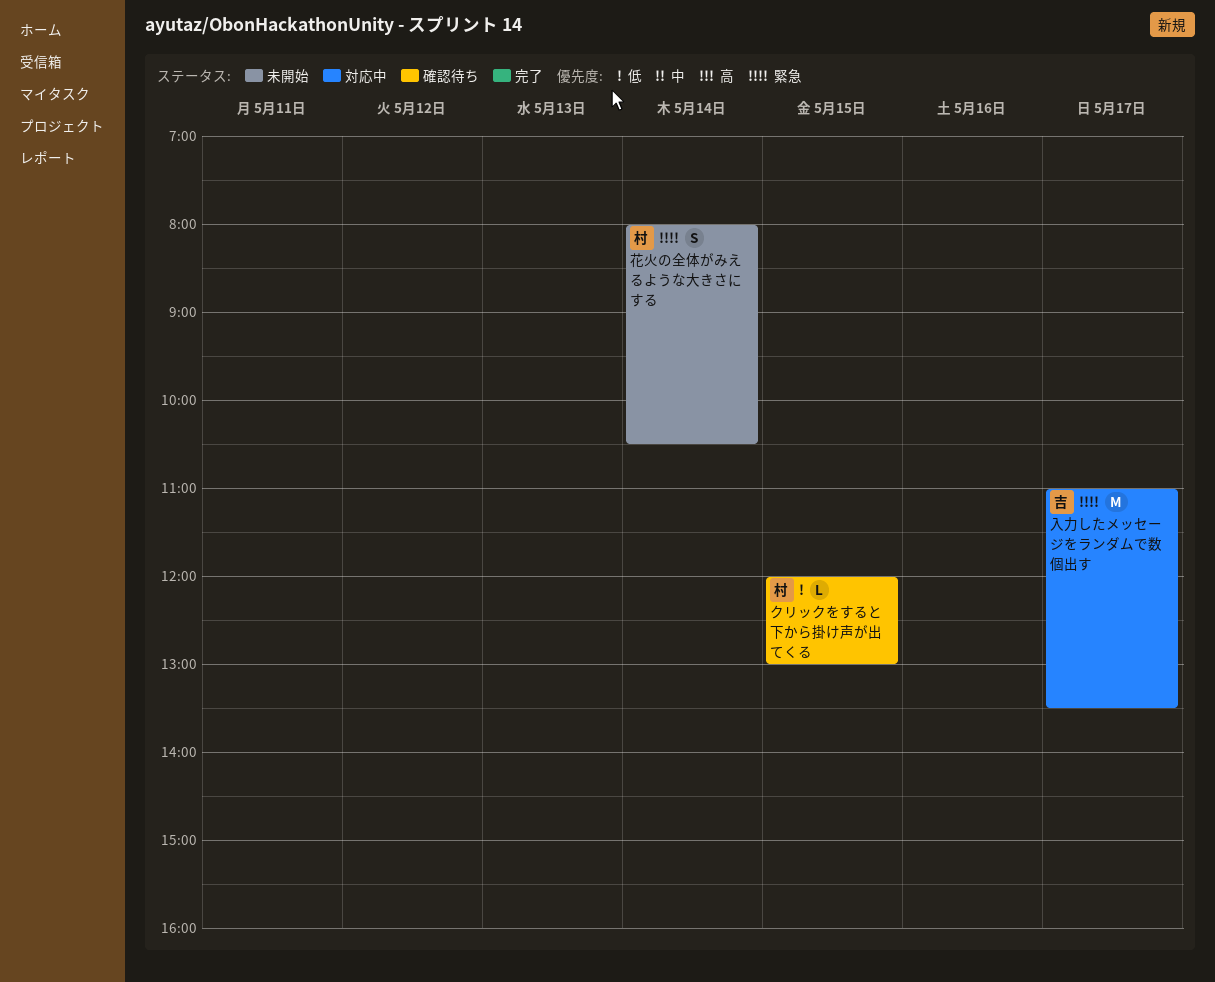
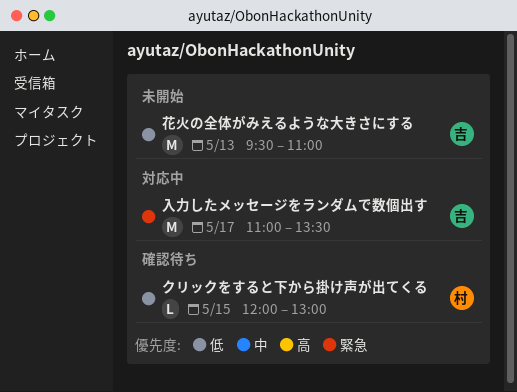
花火の全体がみえるような大きさにする, owner: 村 -> 吉
花火の全体がみえるような大きさにする, priority: 緊急 -> 低
花火の全体がみえるような大きさにする, estimate: S -> M
花火の全体がみえるような大きさにする, day: May 14 -> May 13
花火の全体がみえるような大きさにする, begins: 08:00 -> 09:30
花火の全体がみえるような大きさにする, ends: 10:30 -> 11:00

